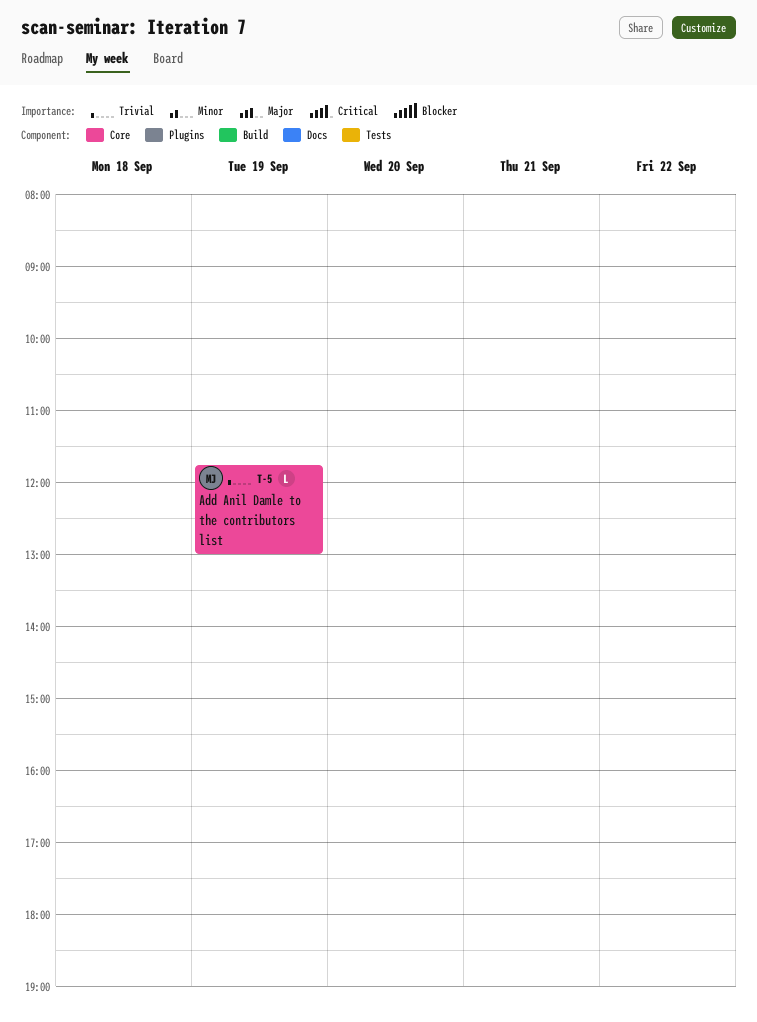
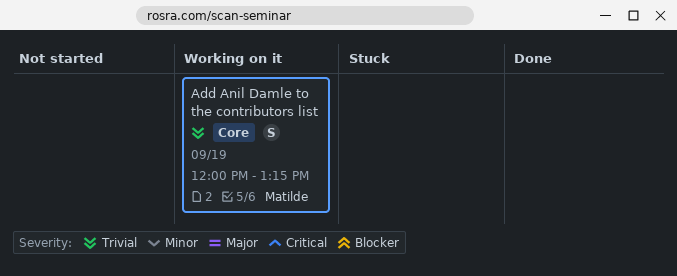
Add Anil Damle to the contributors list, estimate: L -> S
Add Anil Damle to the contributors list, begins: 11:45 -> 12:00
Add Anil Damle to the contributors list, ends: 13:00 -> 13:15

